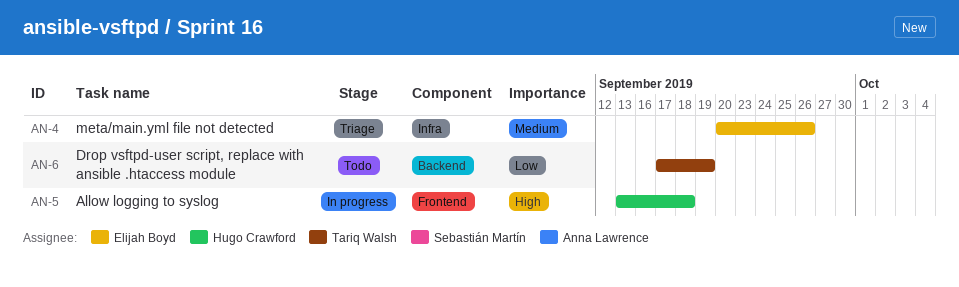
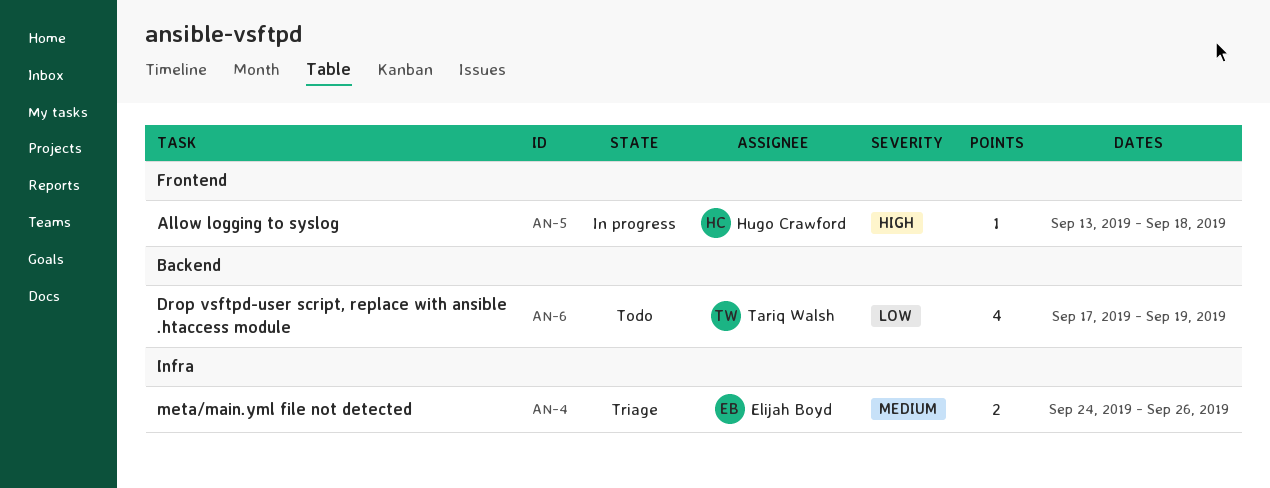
AN-4, start: Sep 20 -> Sep 24

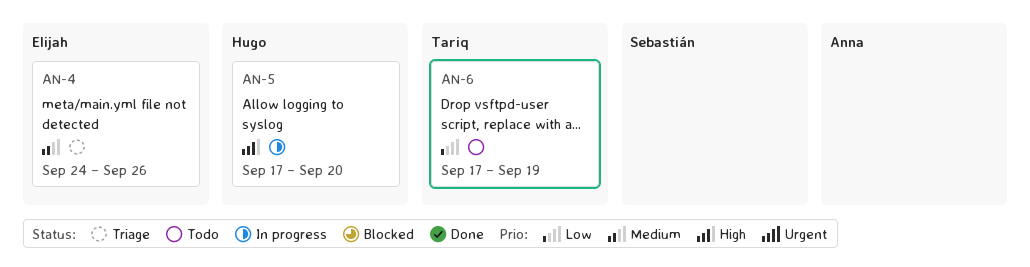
AN-5, start: Sep 13 -> Sep 17
AN-5, due: Sep 18 -> Sep 20

